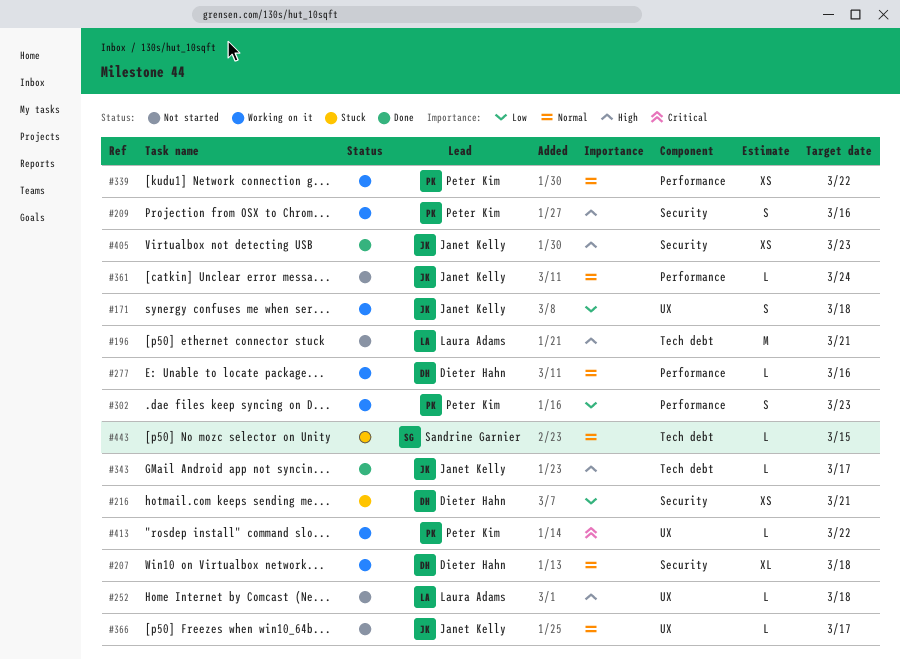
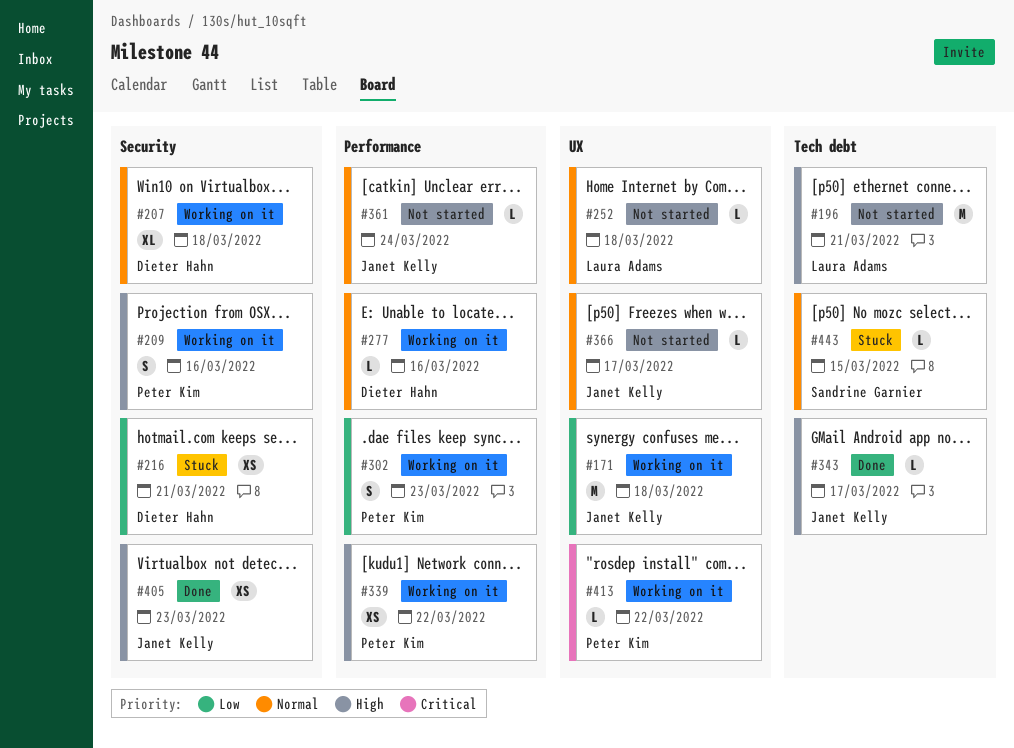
#171, estimate: S -> M
#252, priority: High -> Normal
#339, priority: Normal -> High

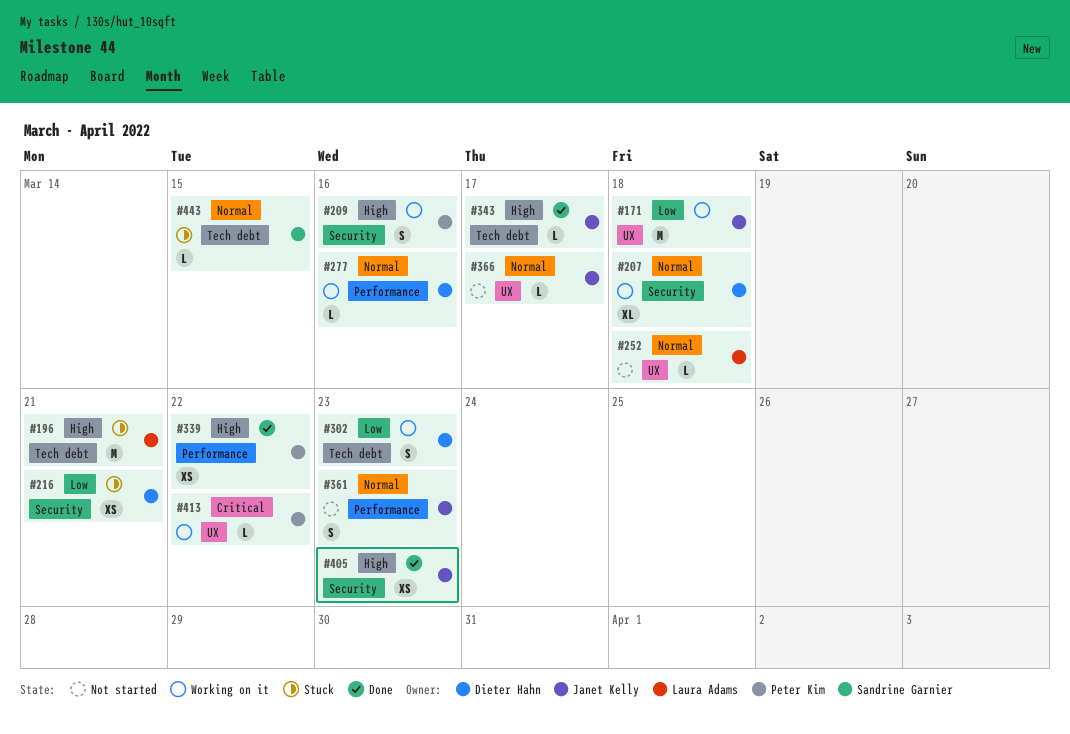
#196, status: Not started -> Stuck
#302, owner: Peter Kim -> Dieter Hahn
#302, label: Performance -> Tech debt
#339, status: Working on it -> Done
#361, estimate: L -> S
#361, due: Mar 24 -> Mar 23

